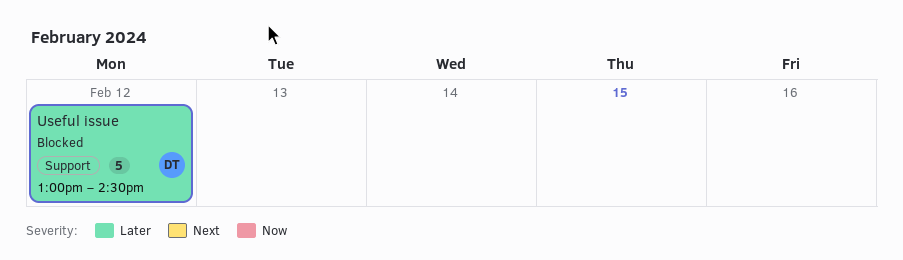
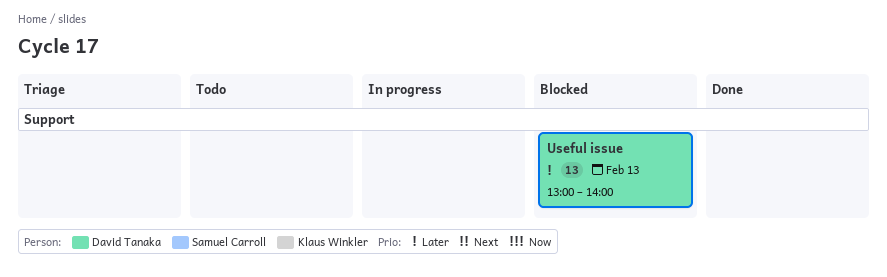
Useful issue, estimate: 5 -> 13
Useful issue, day: Feb 12 -> Feb 13
Useful issue, ends: 14:30 -> 14:00

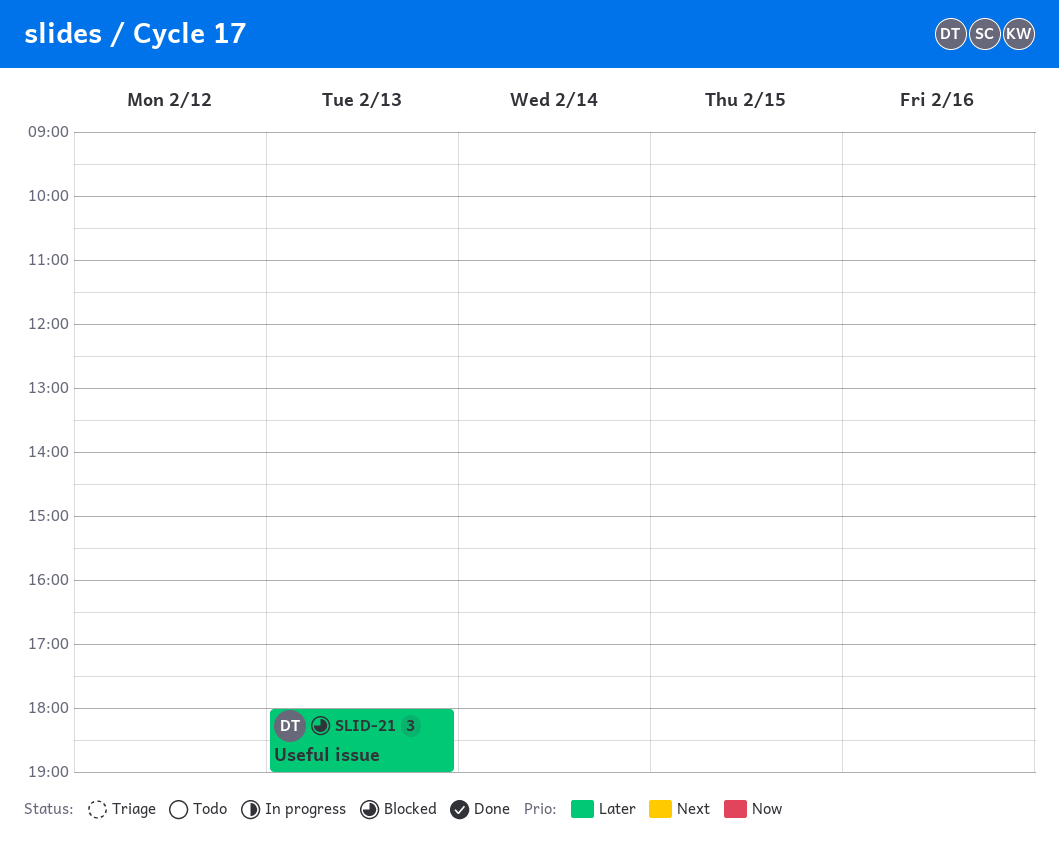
Useful issue, estimate: 13 -> 3
Useful issue, begins: 13:00 -> 18:00
Useful issue, ends: 14:00 -> 19:00

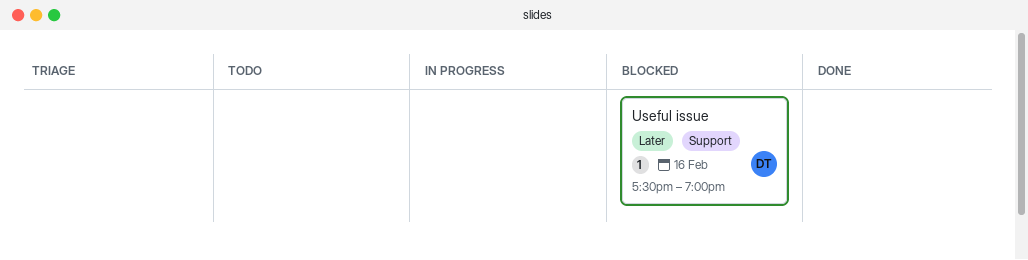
Useful issue, estimate: 3 -> 1
Useful issue, day: Feb 13 -> Feb 16
Useful issue, begins: 18:00 -> 17:30

